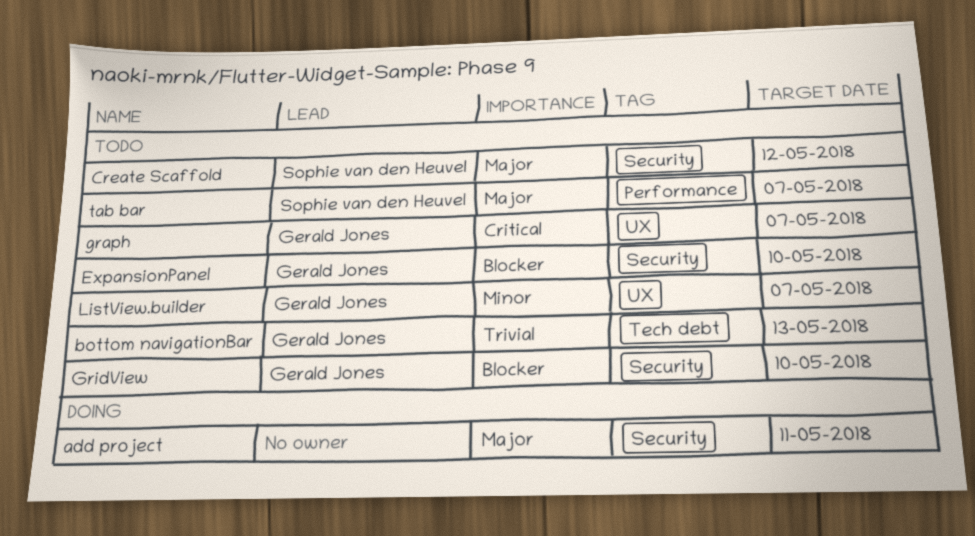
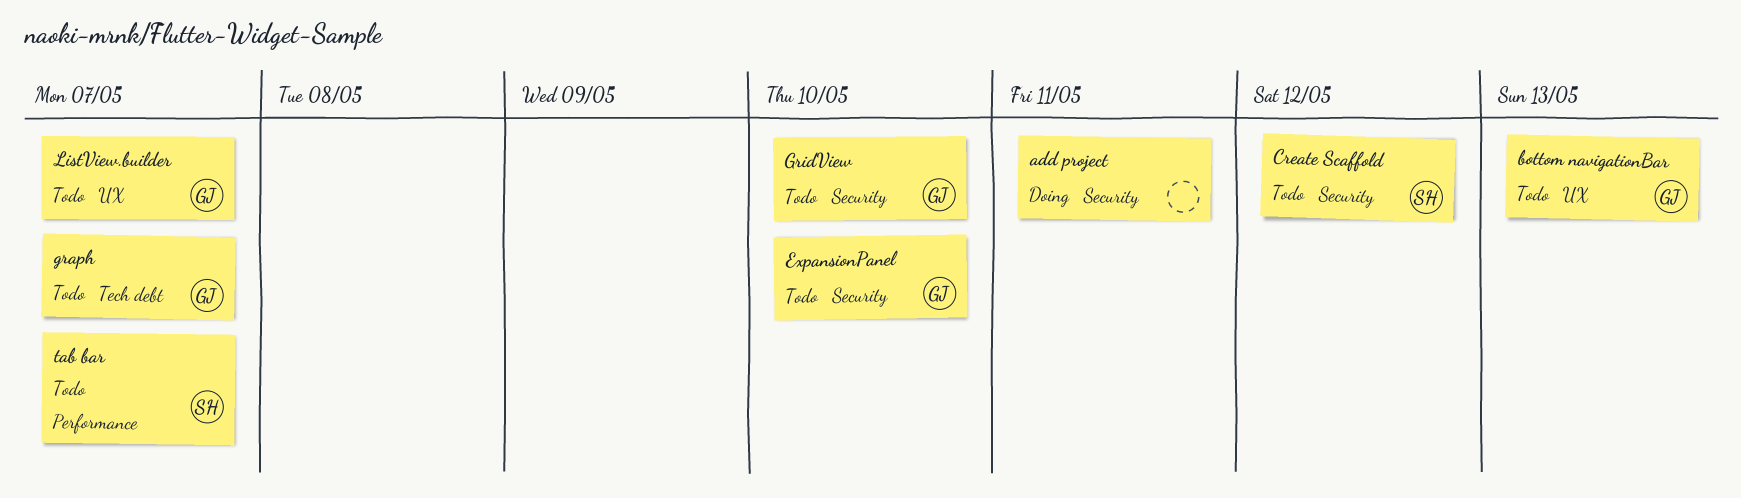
bottom navigationBar, label: Tech debt -> UX
graph, label: UX -> Tech debt

